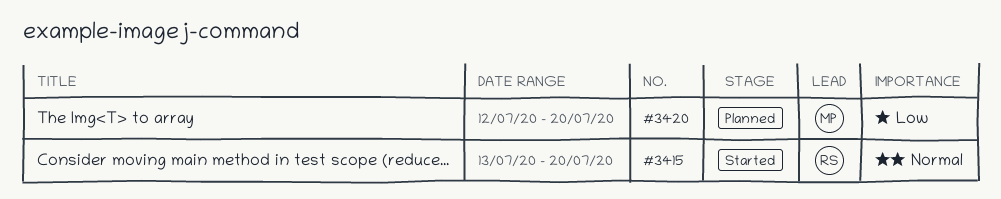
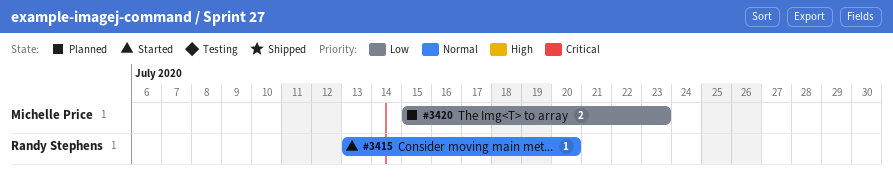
#3420, start: Jul 12 -> Jul 15
#3420, due: Jul 20 -> Jul 23

